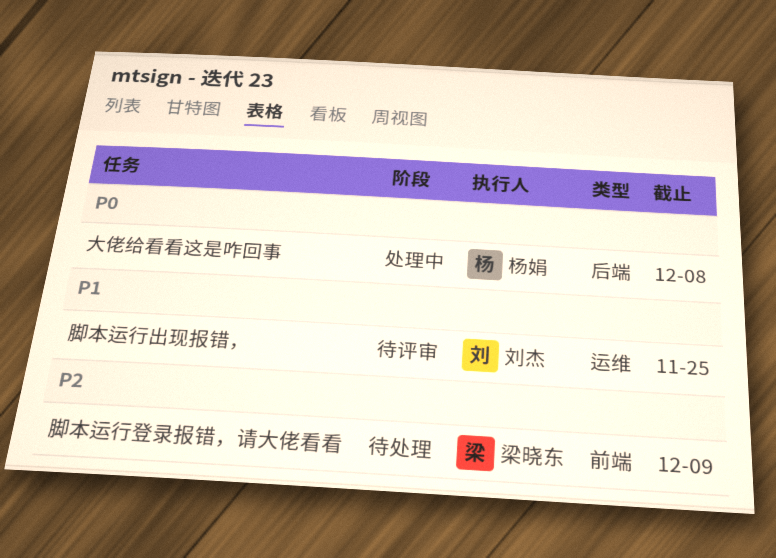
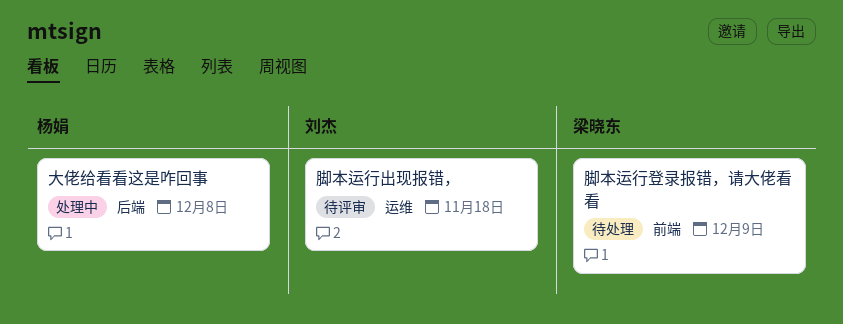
脚本运行出现报错，, due: Nov 25 -> Nov 18

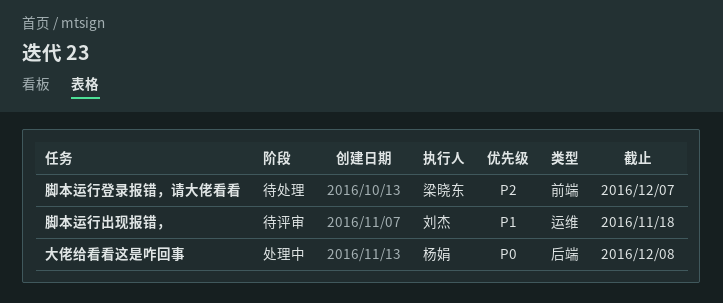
脚本运行登录报错，请大佬看看, due: Dec 9 -> Dec 7

